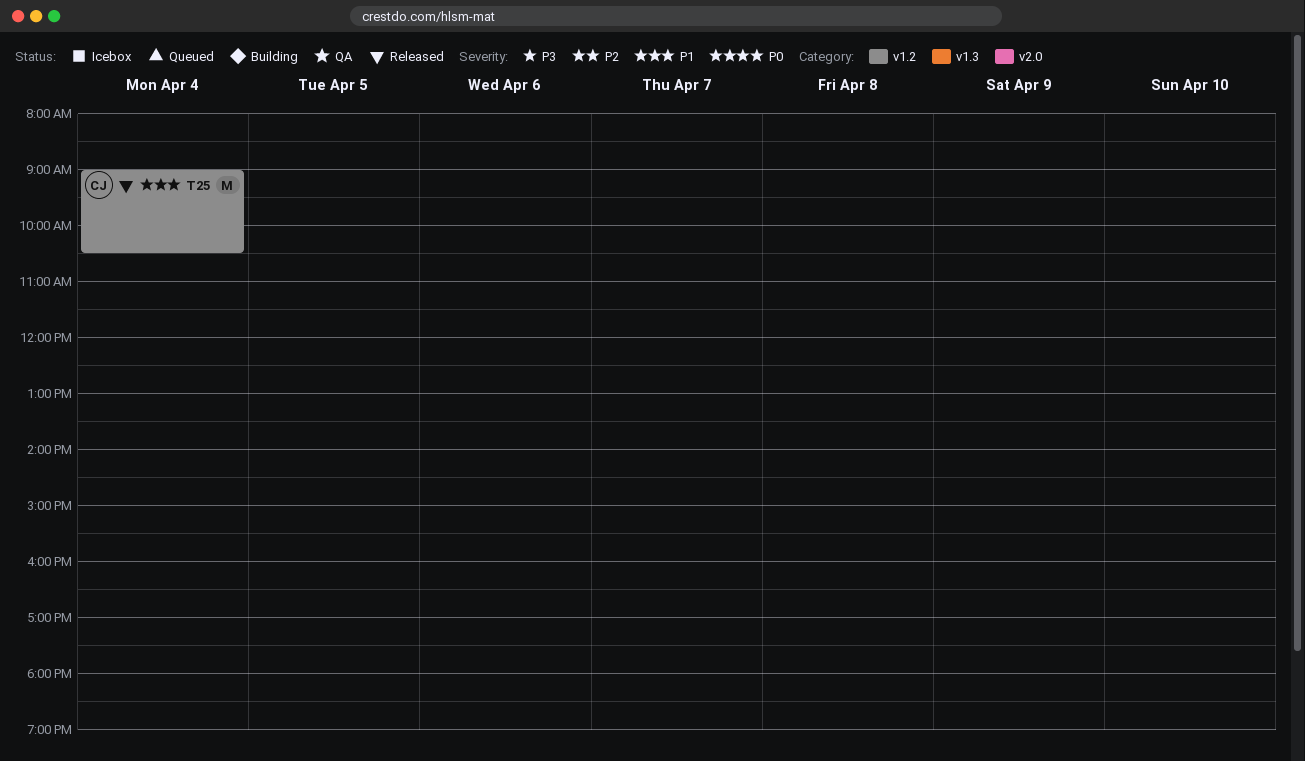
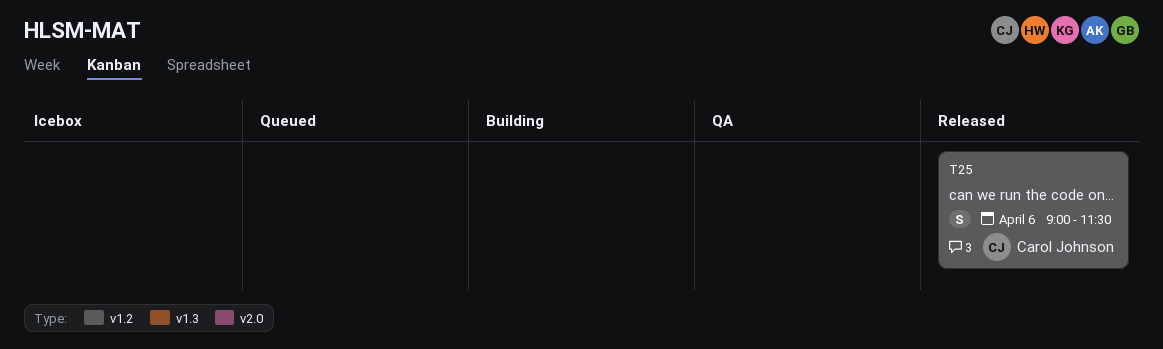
T25, estimate: M -> S
T25, day: Apr 4 -> Apr 6
T25, ends: 10:30 -> 11:30

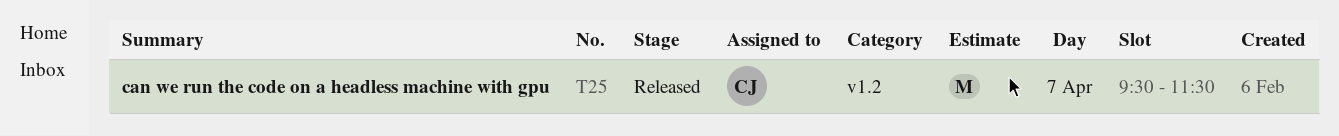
T25, estimate: S -> M
T25, day: Apr 6 -> Apr 7
T25, begins: 09:00 -> 09:30

